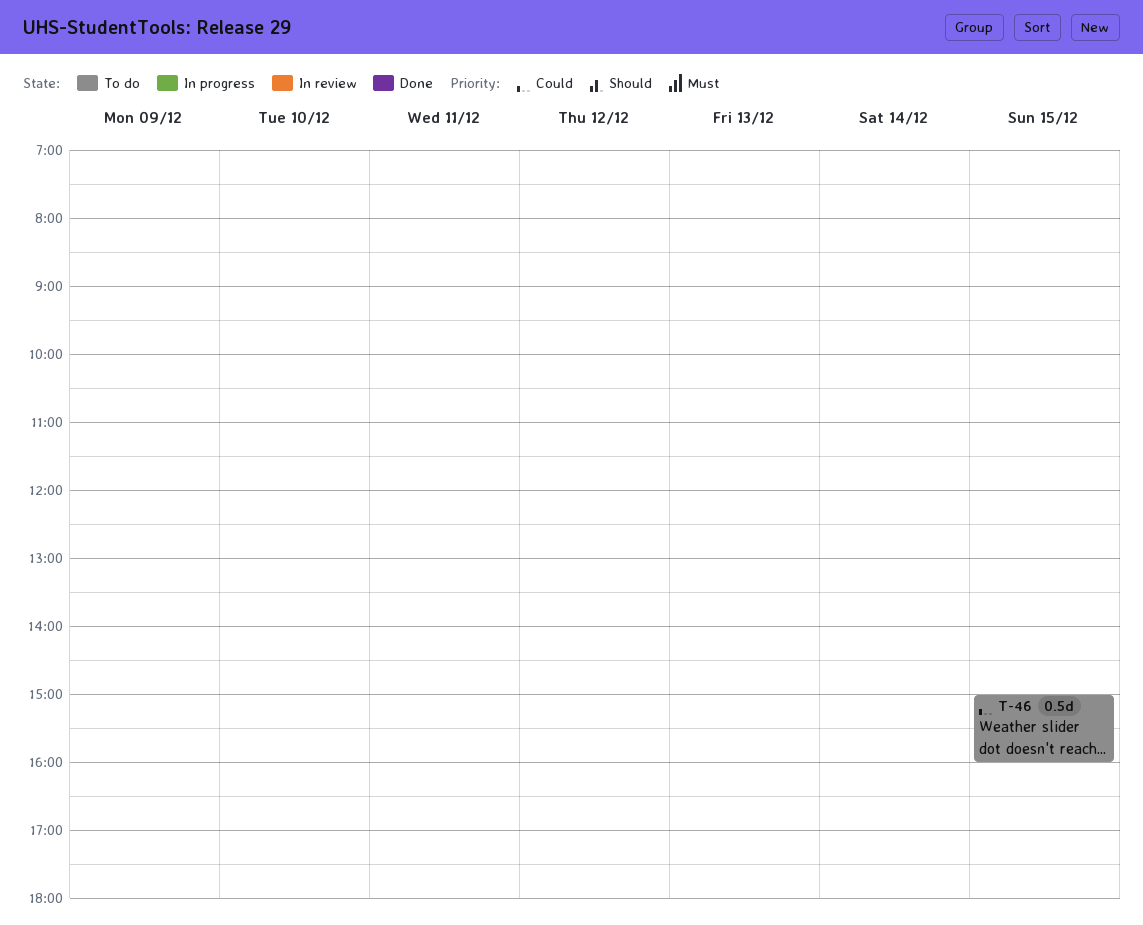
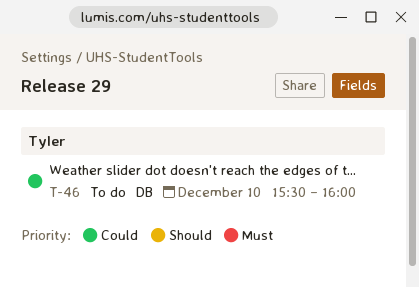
T-46, day: Dec 15 -> Dec 10
T-46, begins: 15:00 -> 15:30

